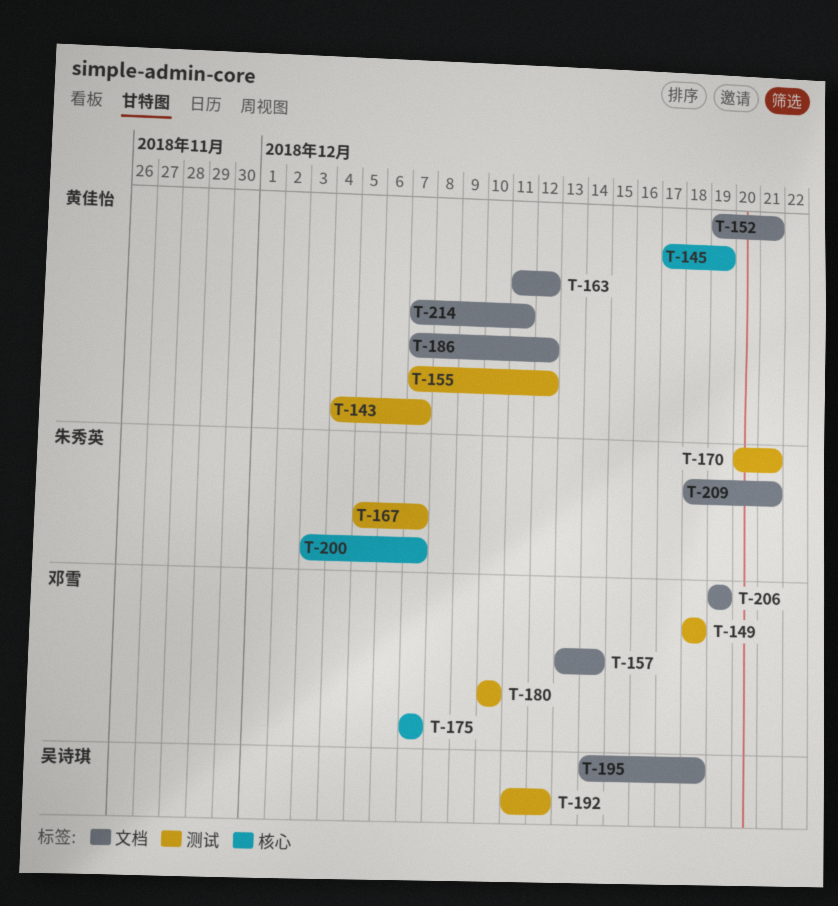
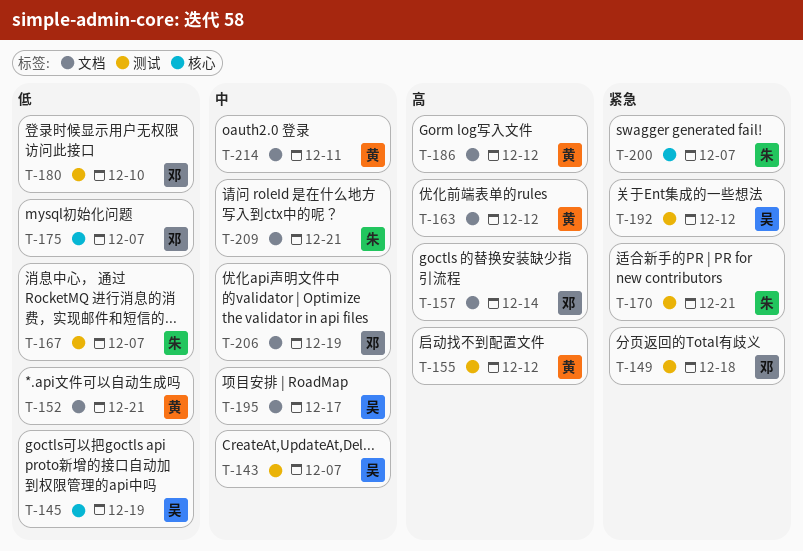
T-143, owner: 黄佳怡 -> 吴诗琪
T-145, owner: 黄佳怡 -> 吴诗琪
T-195, due: Dec 18 -> Dec 17

